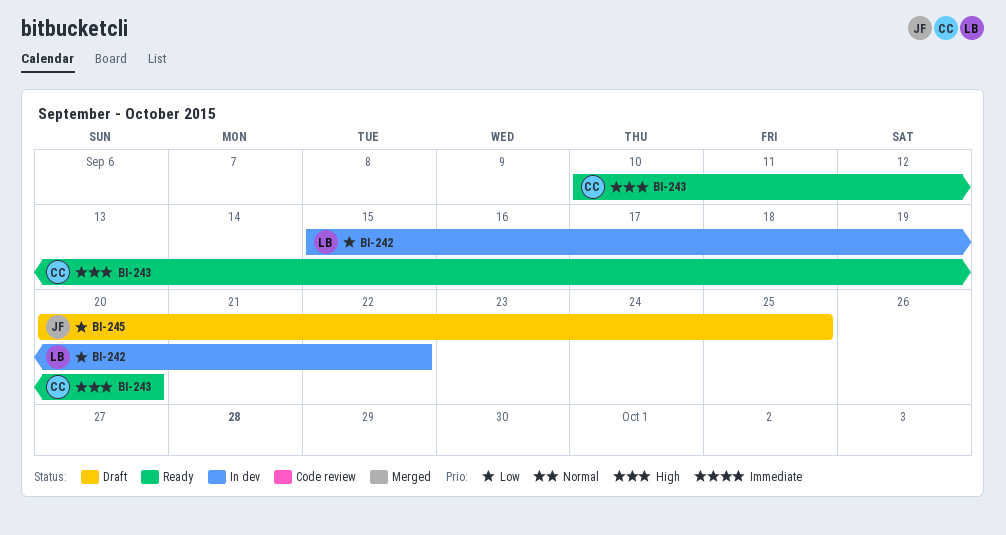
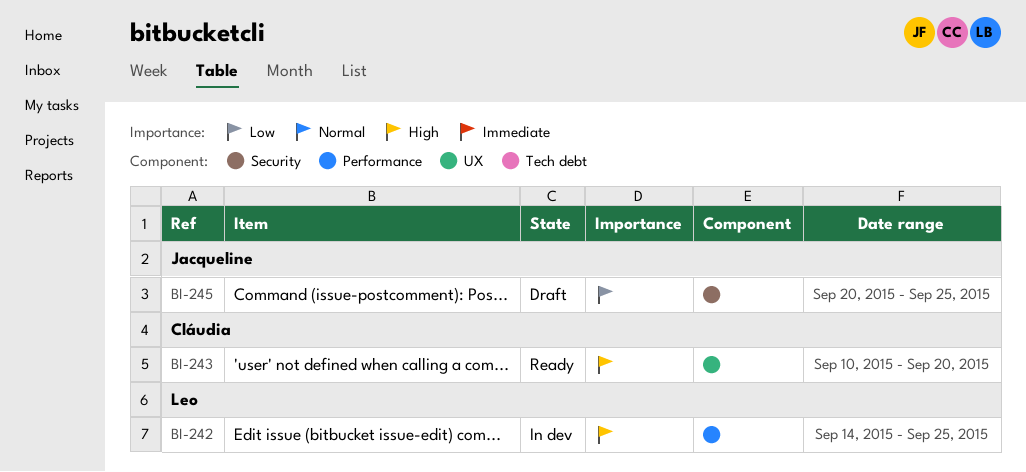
BI-242, priority: Low -> High
BI-242, start: Sep 15 -> Sep 14
BI-242, due: Sep 22 -> Sep 25

